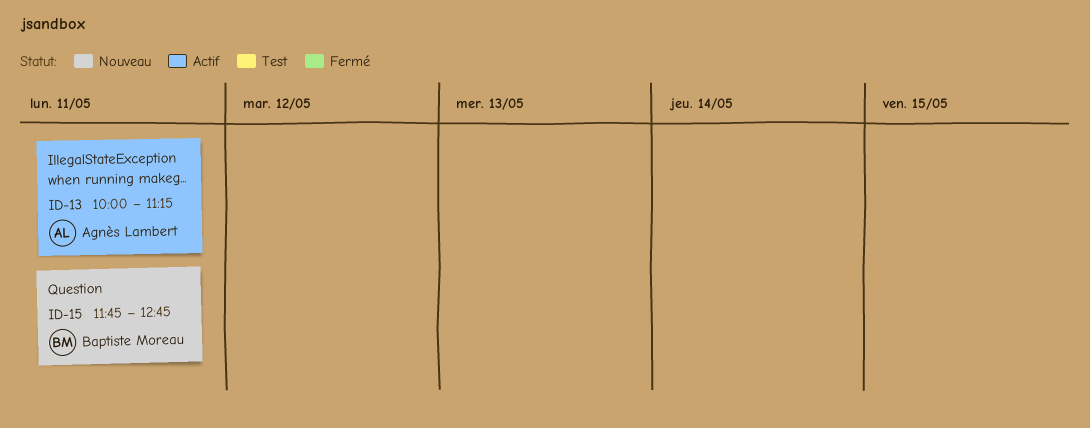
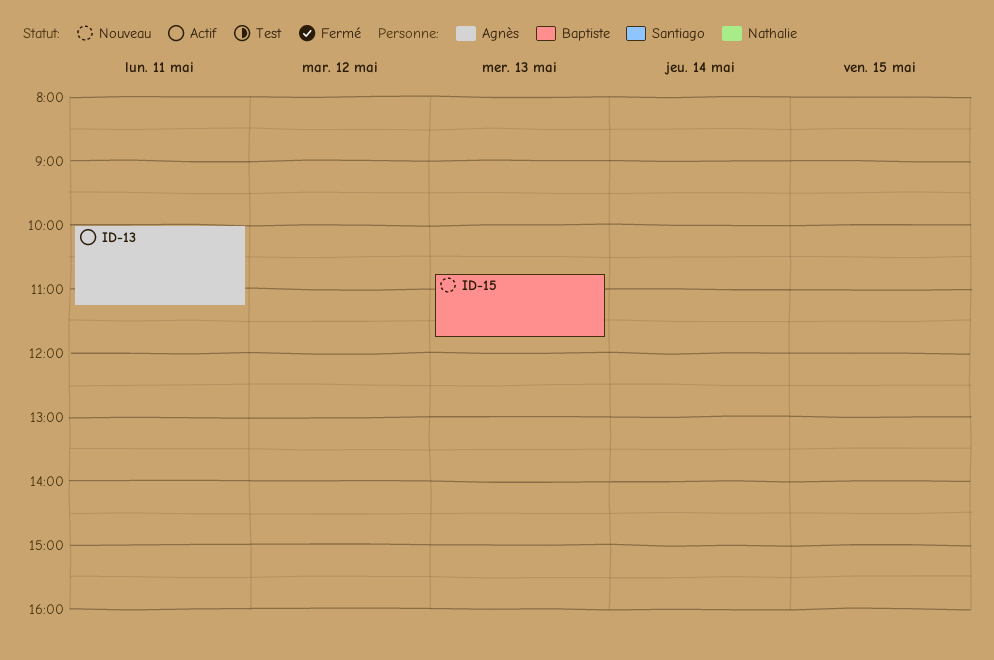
ID-15, day: May 11 -> May 13
ID-15, begins: 11:45 -> 10:45
ID-15, ends: 12:45 -> 11:45

